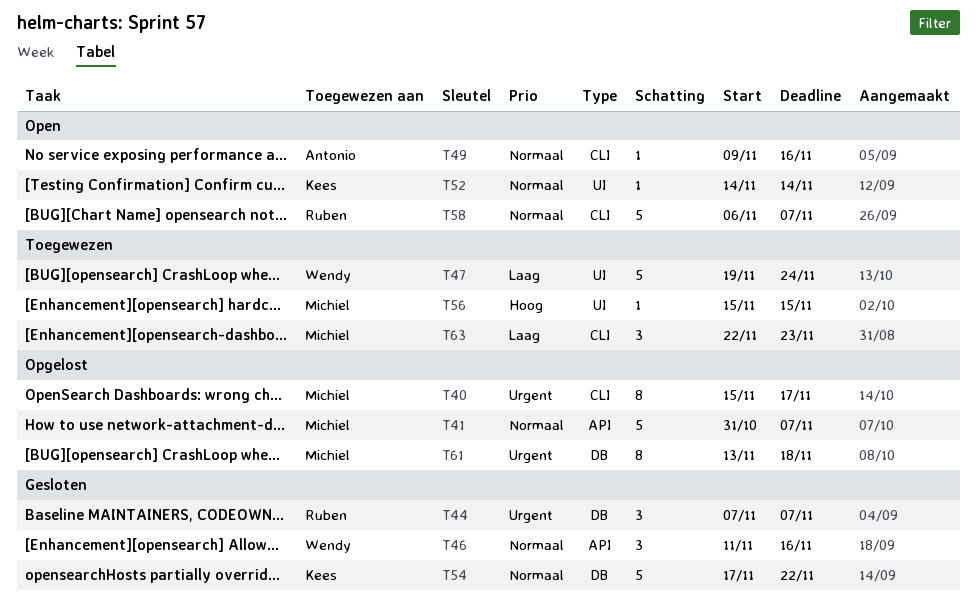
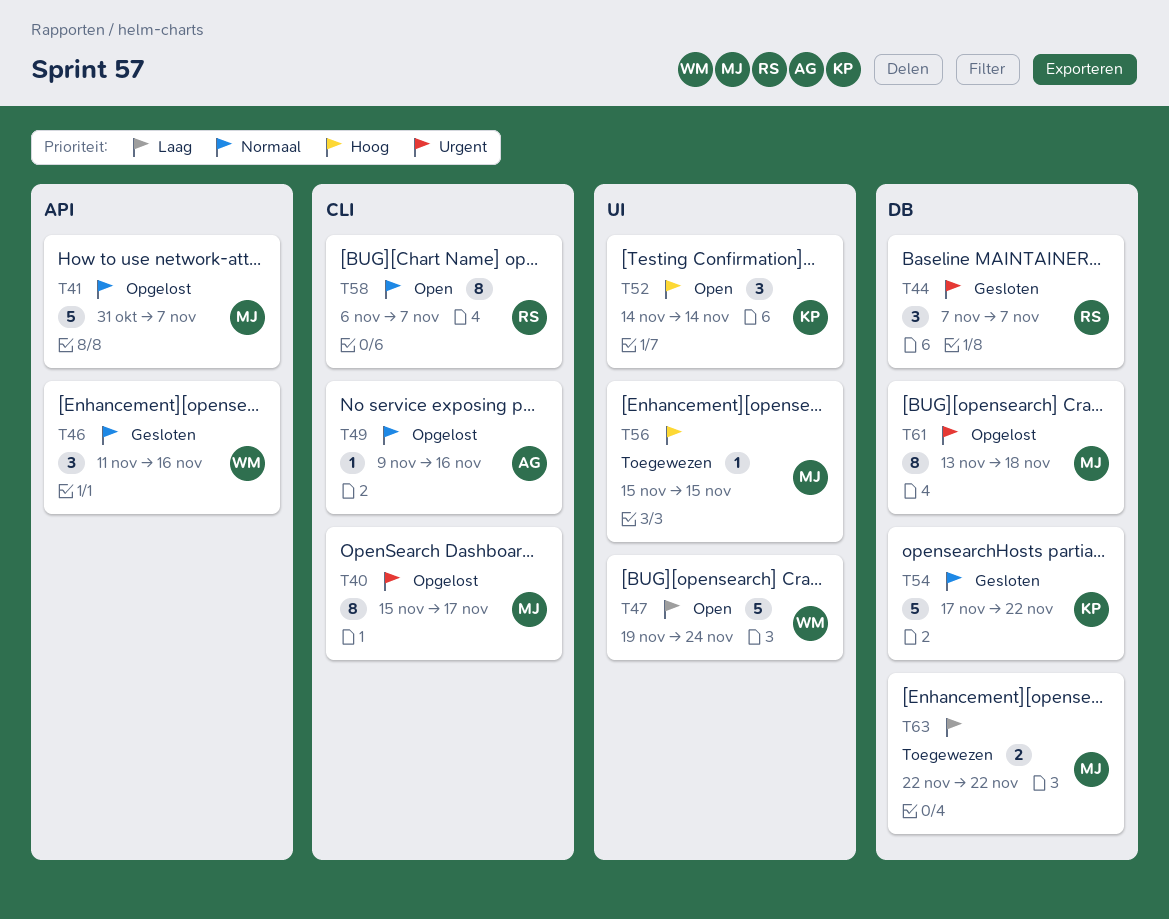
T47, status: Toegewezen -> Open
T49, status: Open -> Opgelost
T52, priority: Normaal -> Hoog
T52, estimate: 1 -> 3
T58, estimate: 5 -> 8
T63, label: CLI -> DB
T63, estimate: 3 -> 2
T63, due: Nov 23 -> Nov 22

